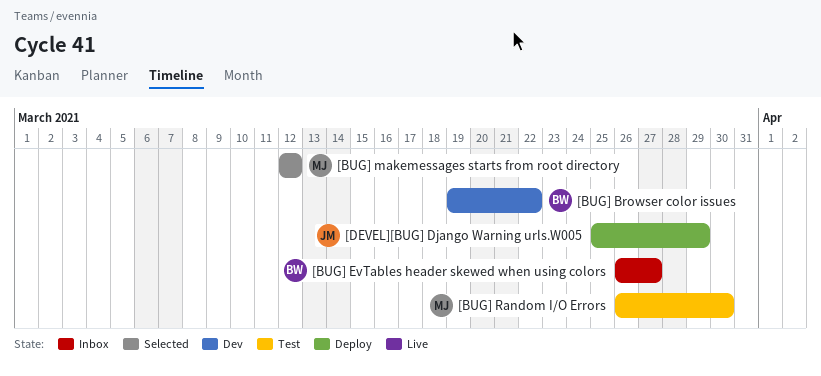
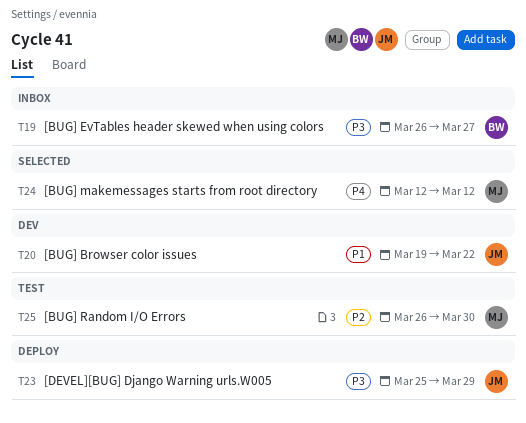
[BUG] Browser color issues, owner: BW -> JM

